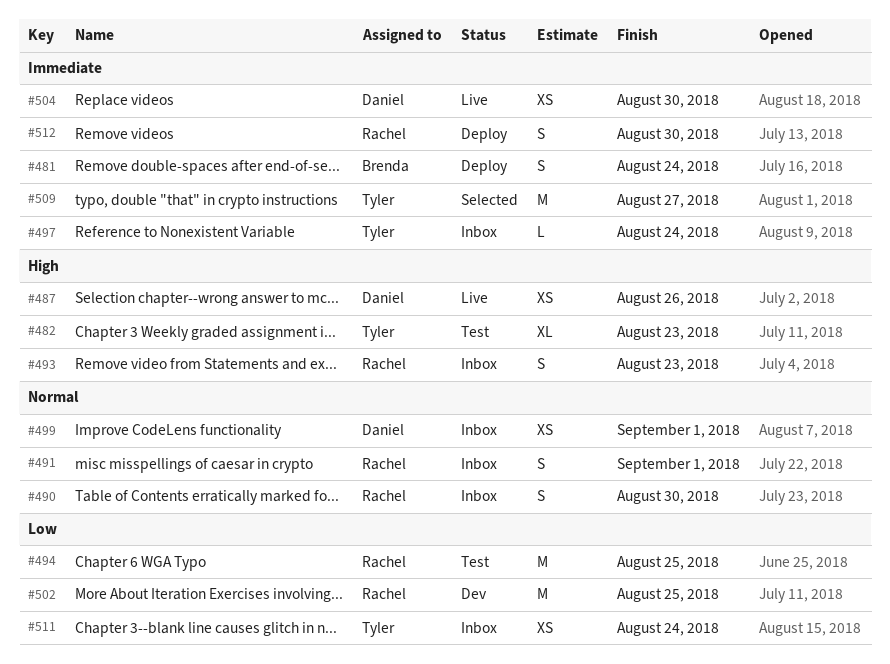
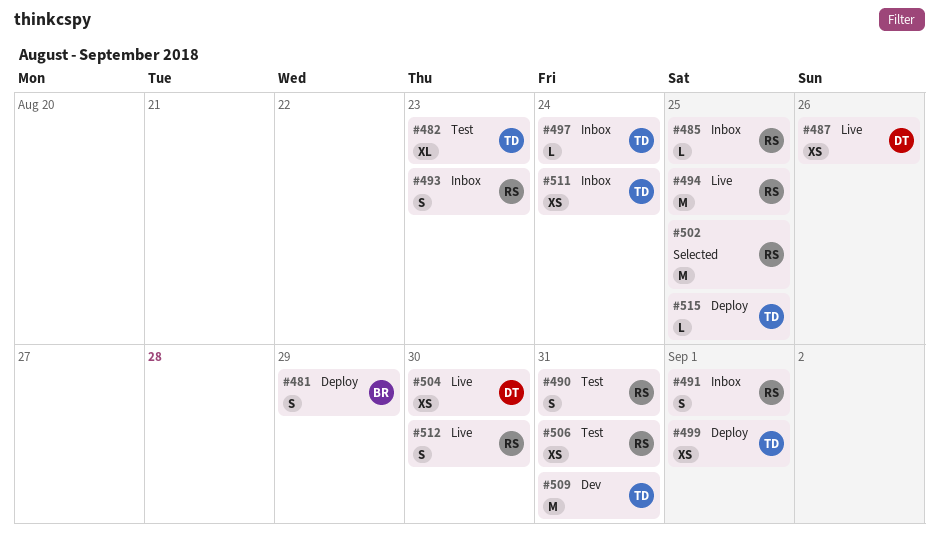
#481, due: Aug 24 -> Aug 29
#485: none -> present
#490, status: Inbox -> Test
#490, due: Aug 30 -> Aug 31
#494, status: Test -> Live
#499, status: Inbox -> Deploy
#499, owner: Daniel -> Tyler
#502, status: Dev -> Selected
#506: none -> present
#509, status: Selected -> Dev
#509, due: Aug 27 -> Aug 31
#512, status: Deploy -> Live
#515: none -> present

